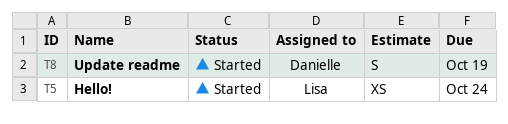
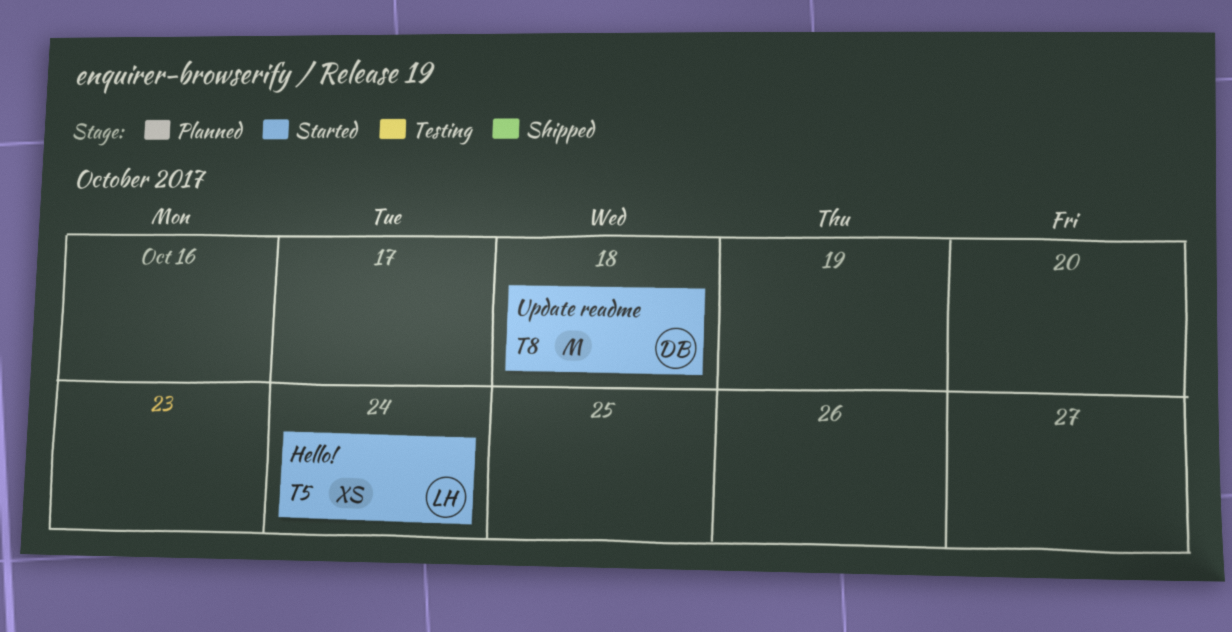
T8, estimate: S -> M
T8, due: Oct 19 -> Oct 18

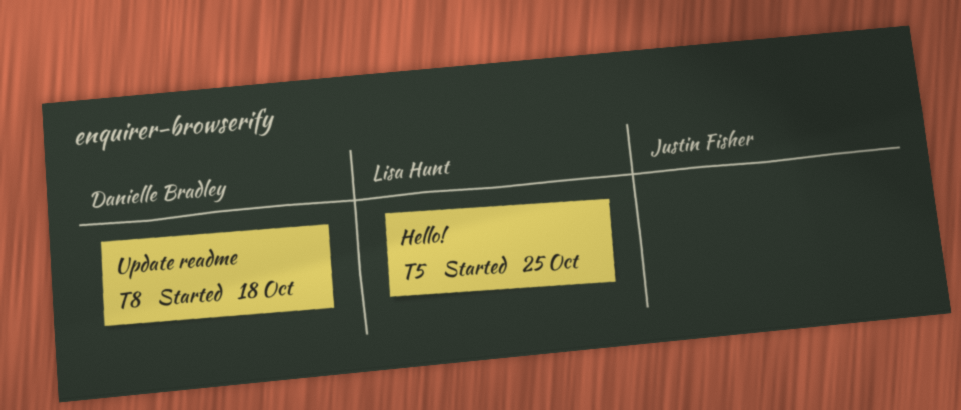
T5, due: Oct 24 -> Oct 25

